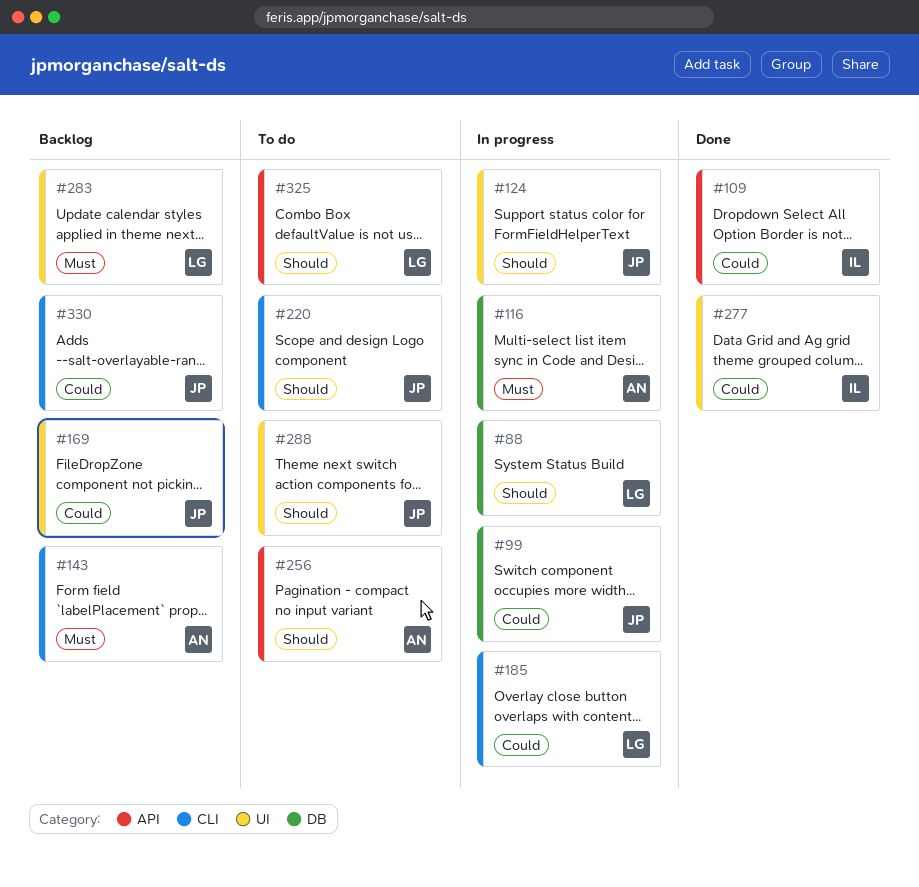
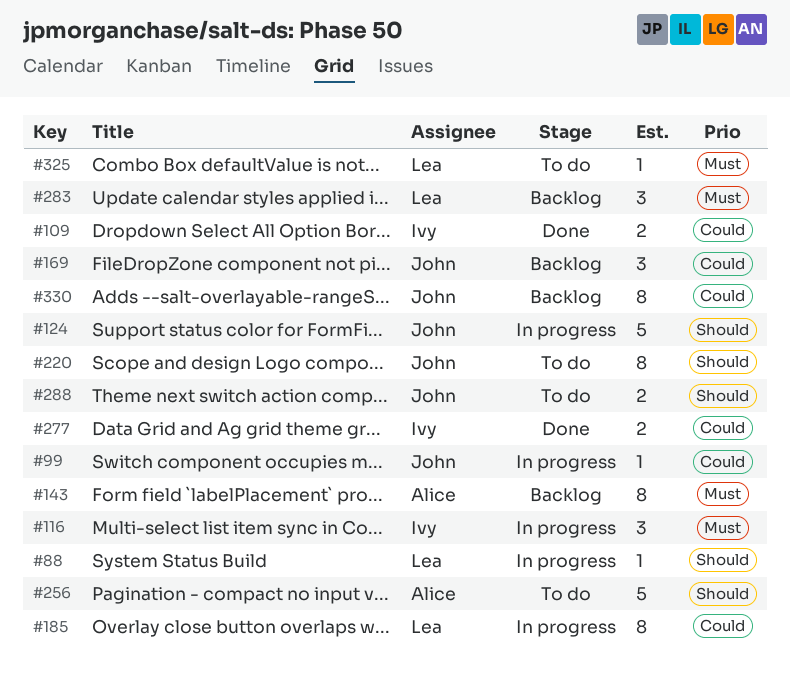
#116, owner: Alice -> Ivy
#325, priority: Should -> Must

